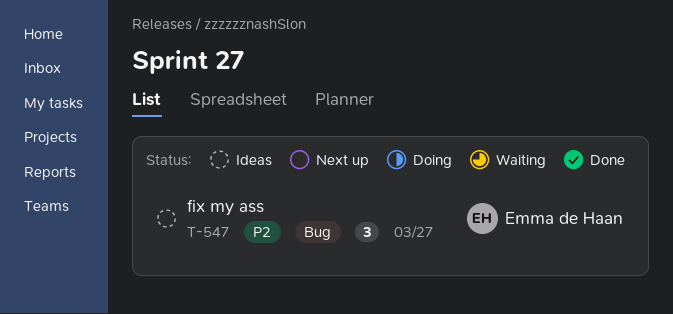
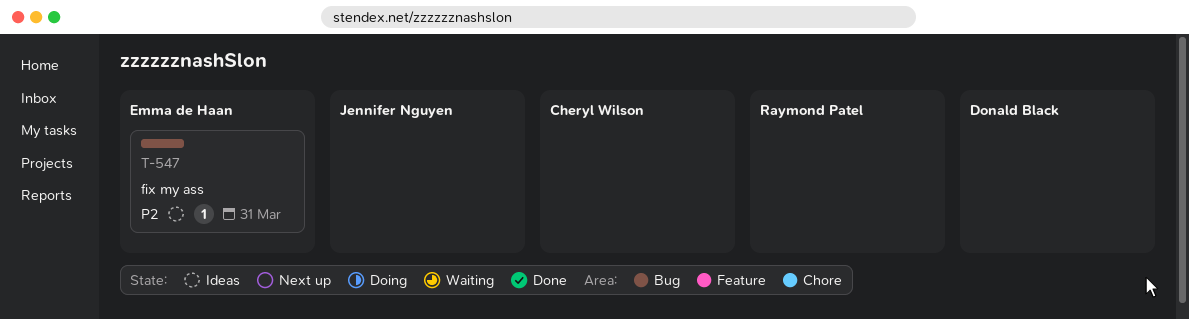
T-547, estimate: 3 -> 1
T-547, due: Mar 27 -> Mar 31

